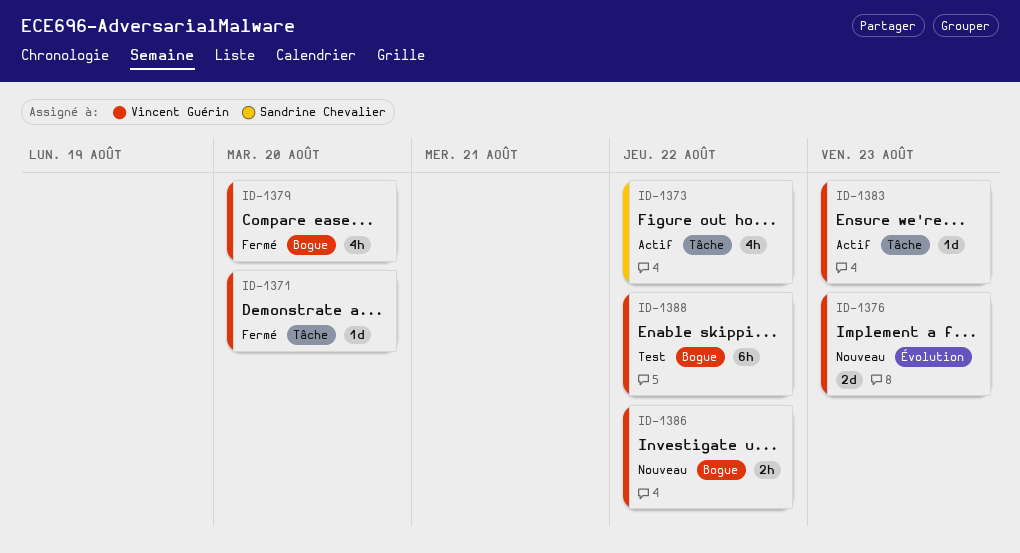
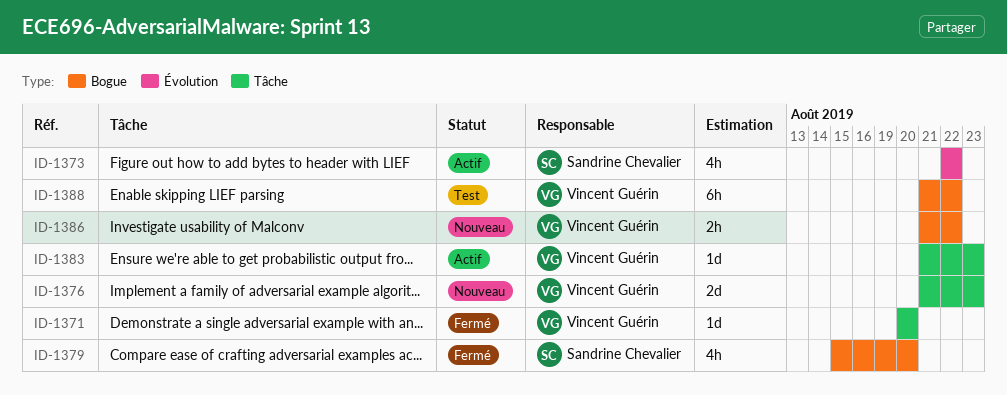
ID-1373, label: Tâche -> Évolution
ID-1376, label: Évolution -> Tâche
ID-1379, owner: Vincent Guérin -> Sandrine Chevalier

